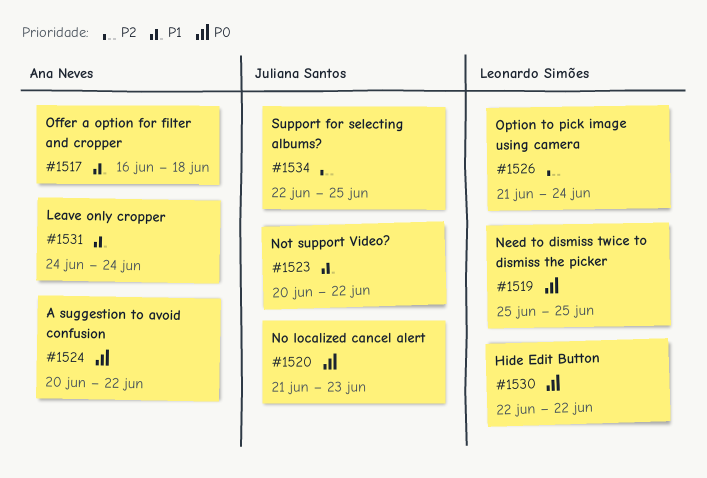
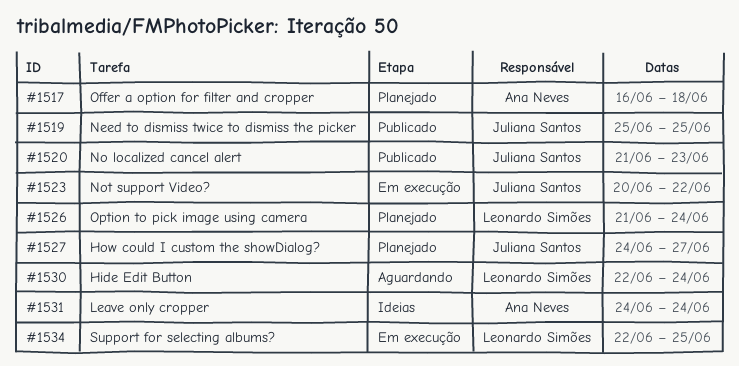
#1519, owner: Leonardo Simões -> Juliana Santos
#1524: present -> none
#1527: none -> present
#1530, due: Jun 22 -> Jun 24
#1534, owner: Juliana Santos -> Leonardo Simões

